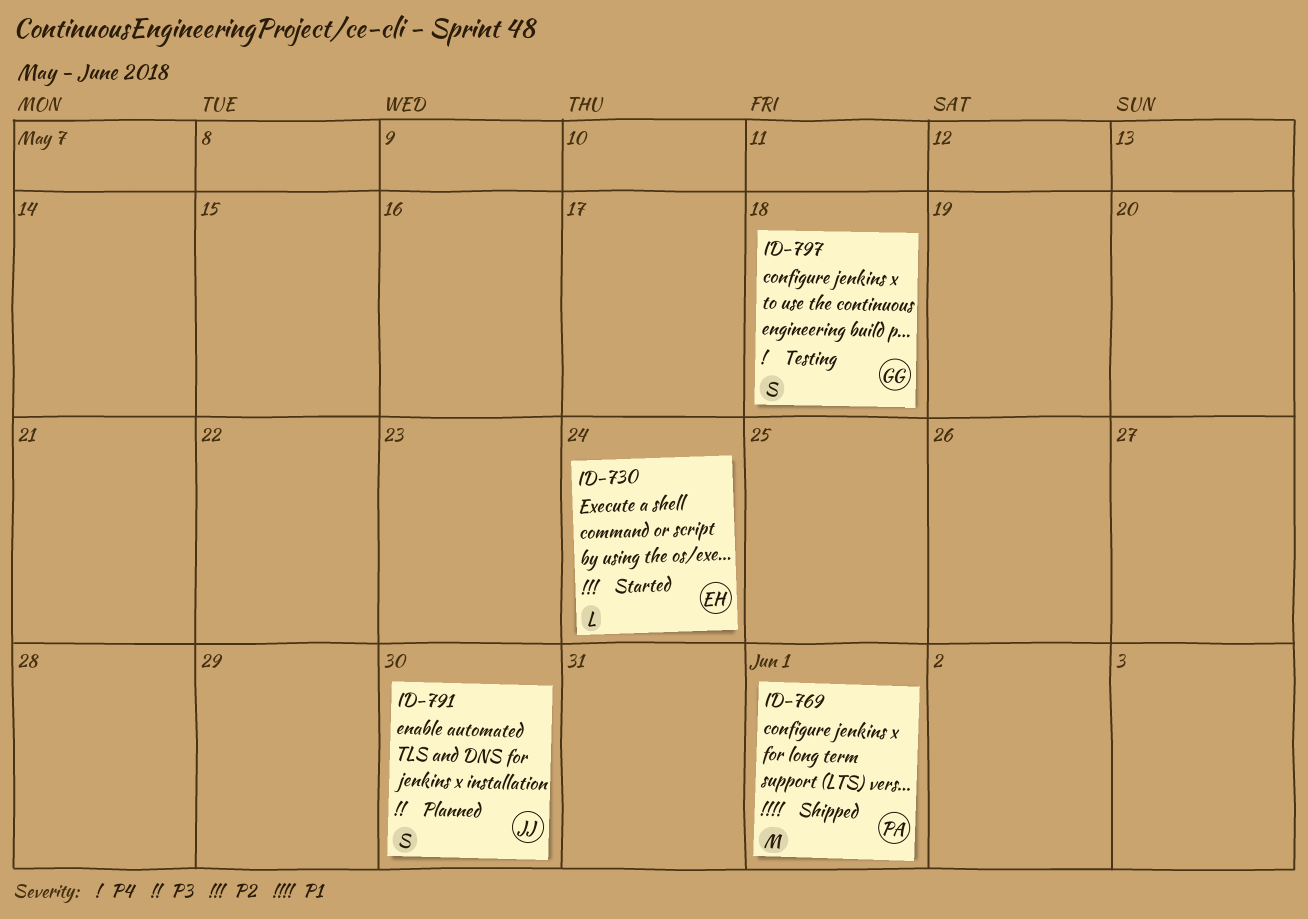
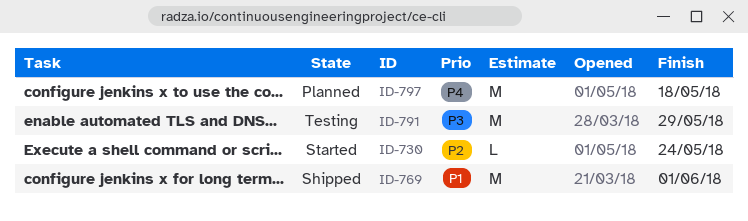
ID-791, status: Planned -> Testing
ID-791, estimate: S -> M
ID-791, due: May 30 -> May 29
ID-797, status: Testing -> Planned
ID-797, estimate: S -> M

